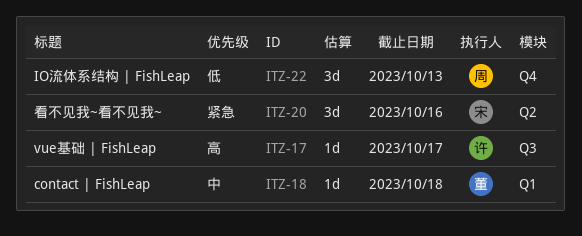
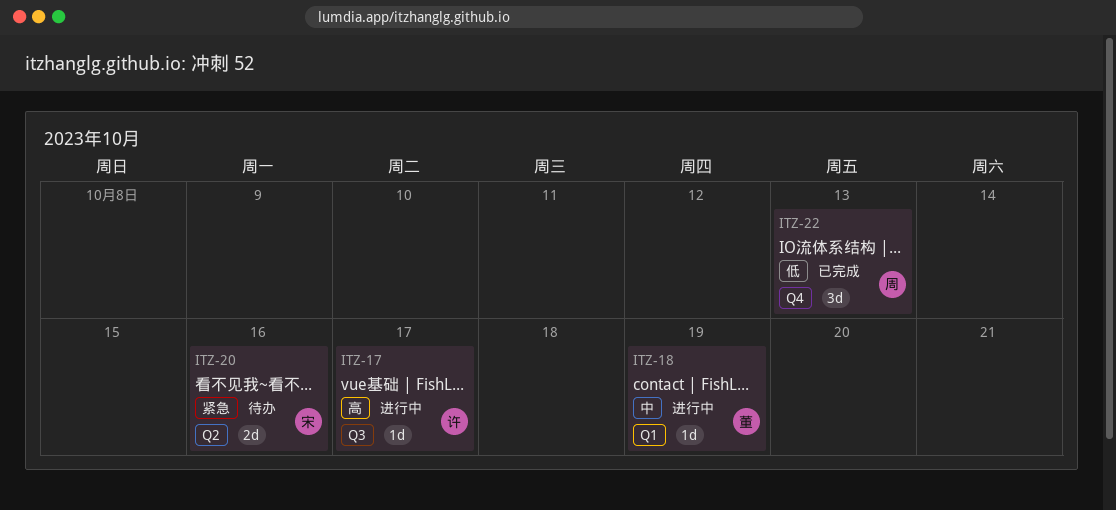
ITZ-18, due: Oct 18 -> Oct 19
ITZ-20, estimate: 3d -> 2d

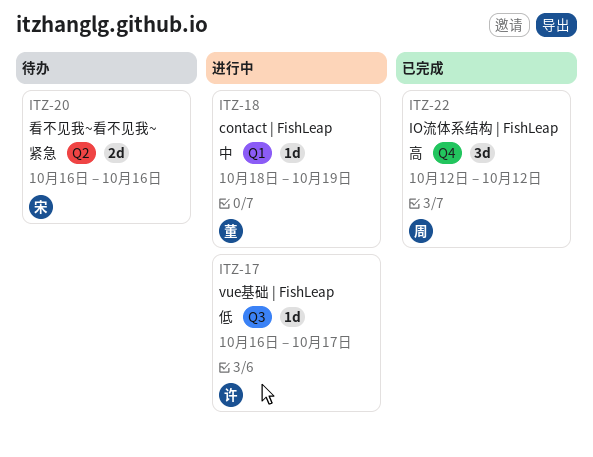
ITZ-17, priority: 高 -> 低
ITZ-22, priority: 低 -> 高
ITZ-22, due: Oct 13 -> Oct 12

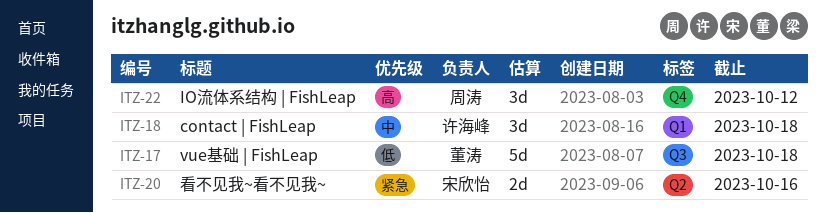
ITZ-17, owner: 许海峰 -> 董涛
ITZ-17, estimate: 1d -> 5d
ITZ-17, due: Oct 17 -> Oct 18
ITZ-18, owner: 董涛 -> 许海峰
ITZ-18, estimate: 1d -> 3d
ITZ-18, due: Oct 19 -> Oct 18

